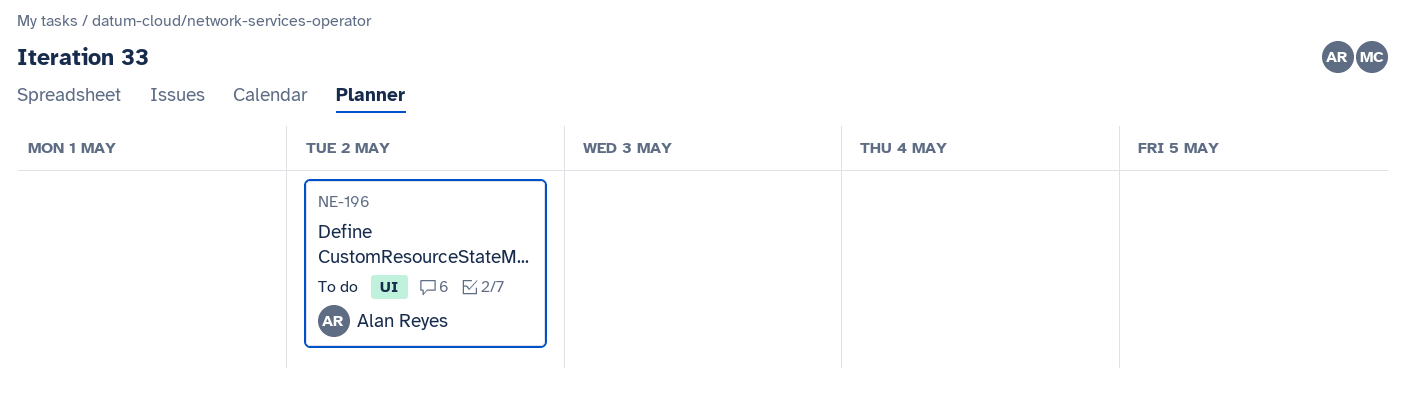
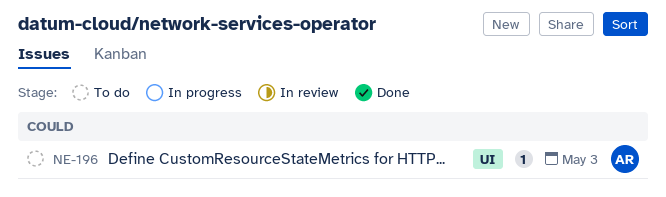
NE-196, due: May 2 -> May 3

